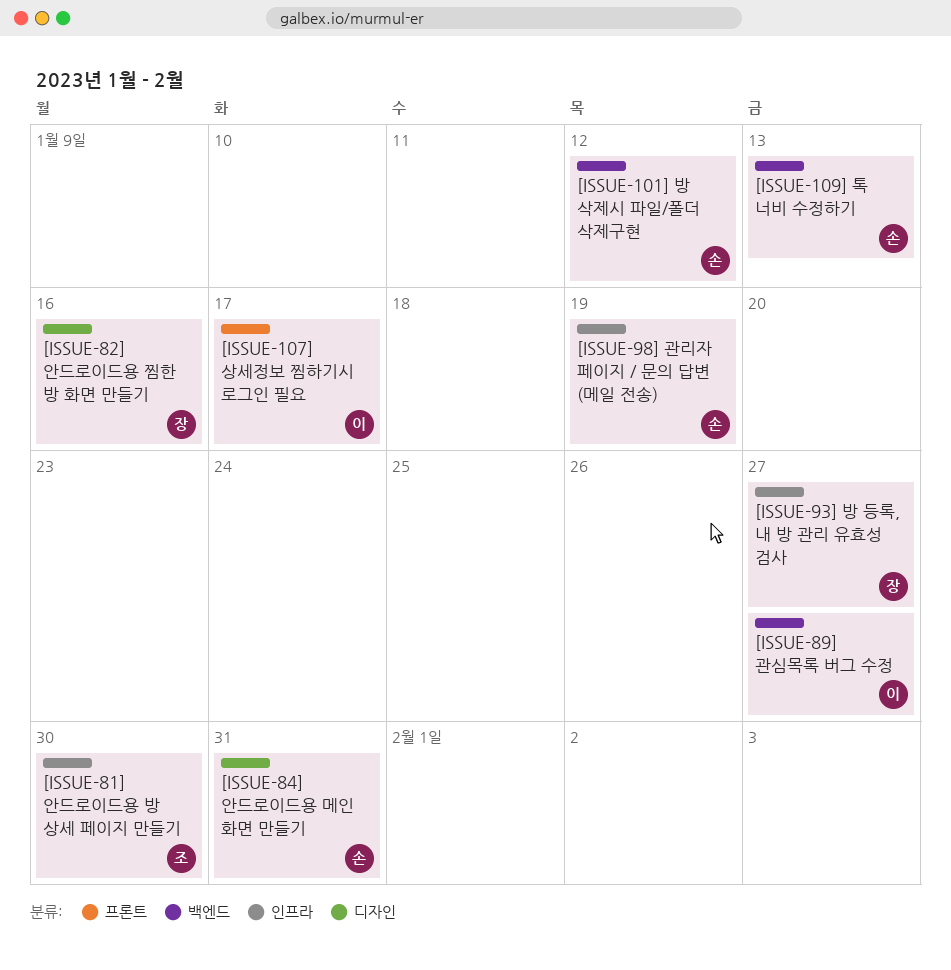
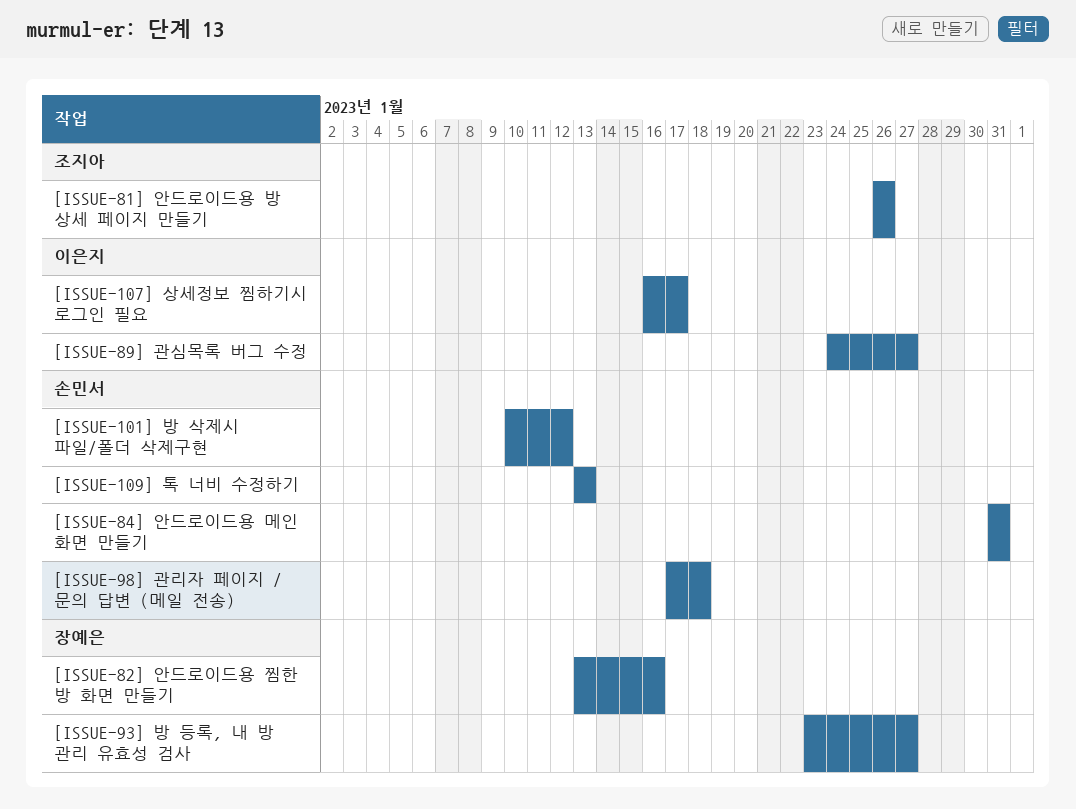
[ISSUE-81] 안드로이드용 방 상세 페이지 만들기, due: Jan 30 -> Jan 26
[ISSUE-98] 관리자 페이지 / 문의 답변 (메일 전송), due: Jan 19 -> Jan 18

